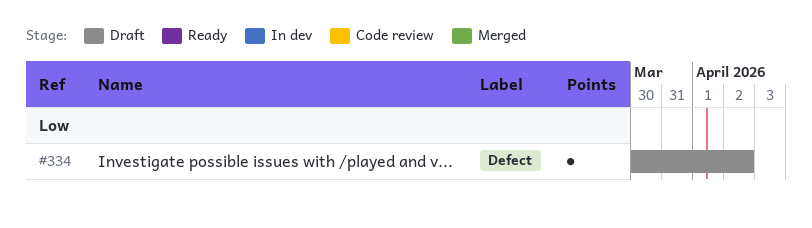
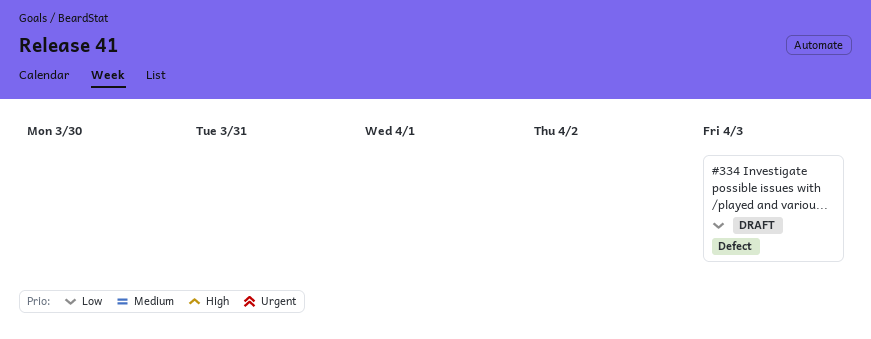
#334, due: Apr 2 -> Apr 3

